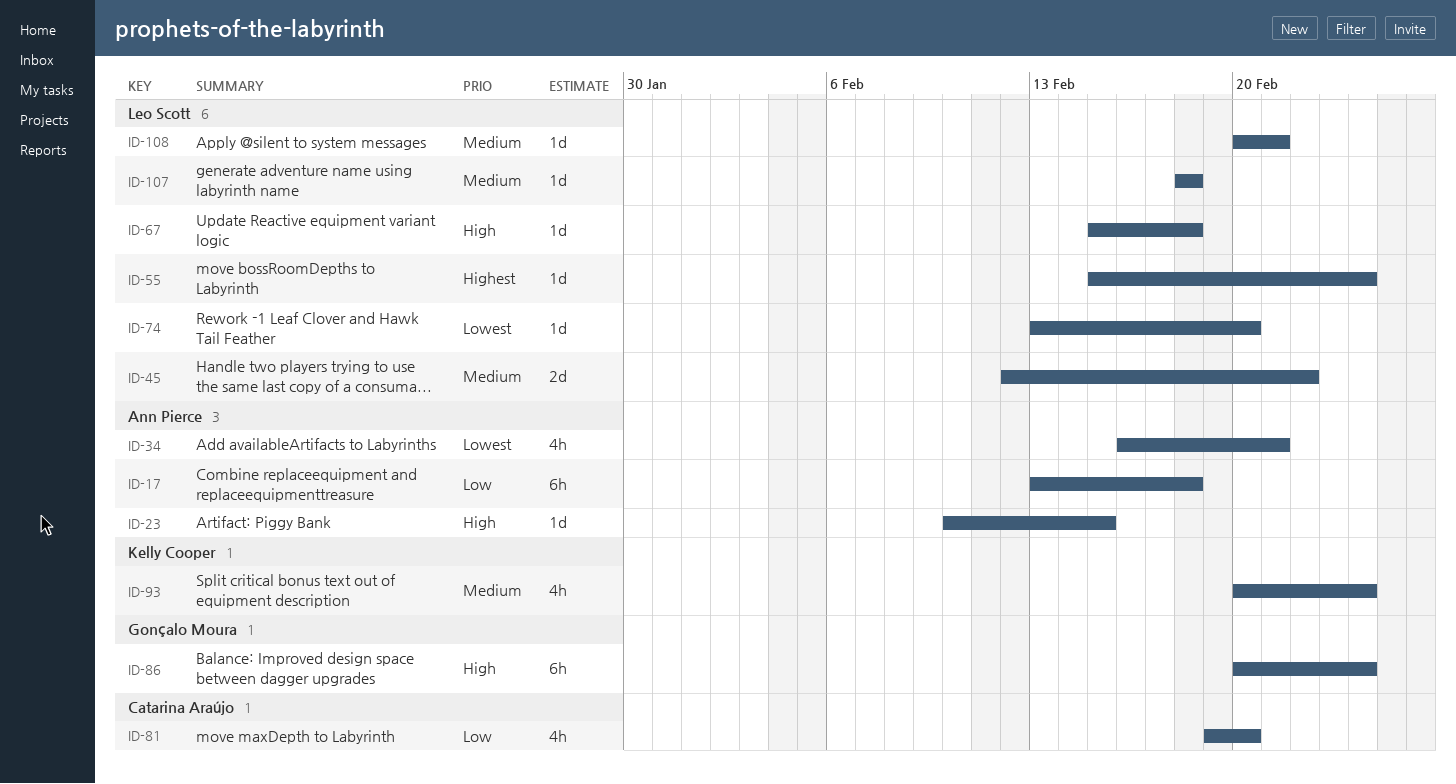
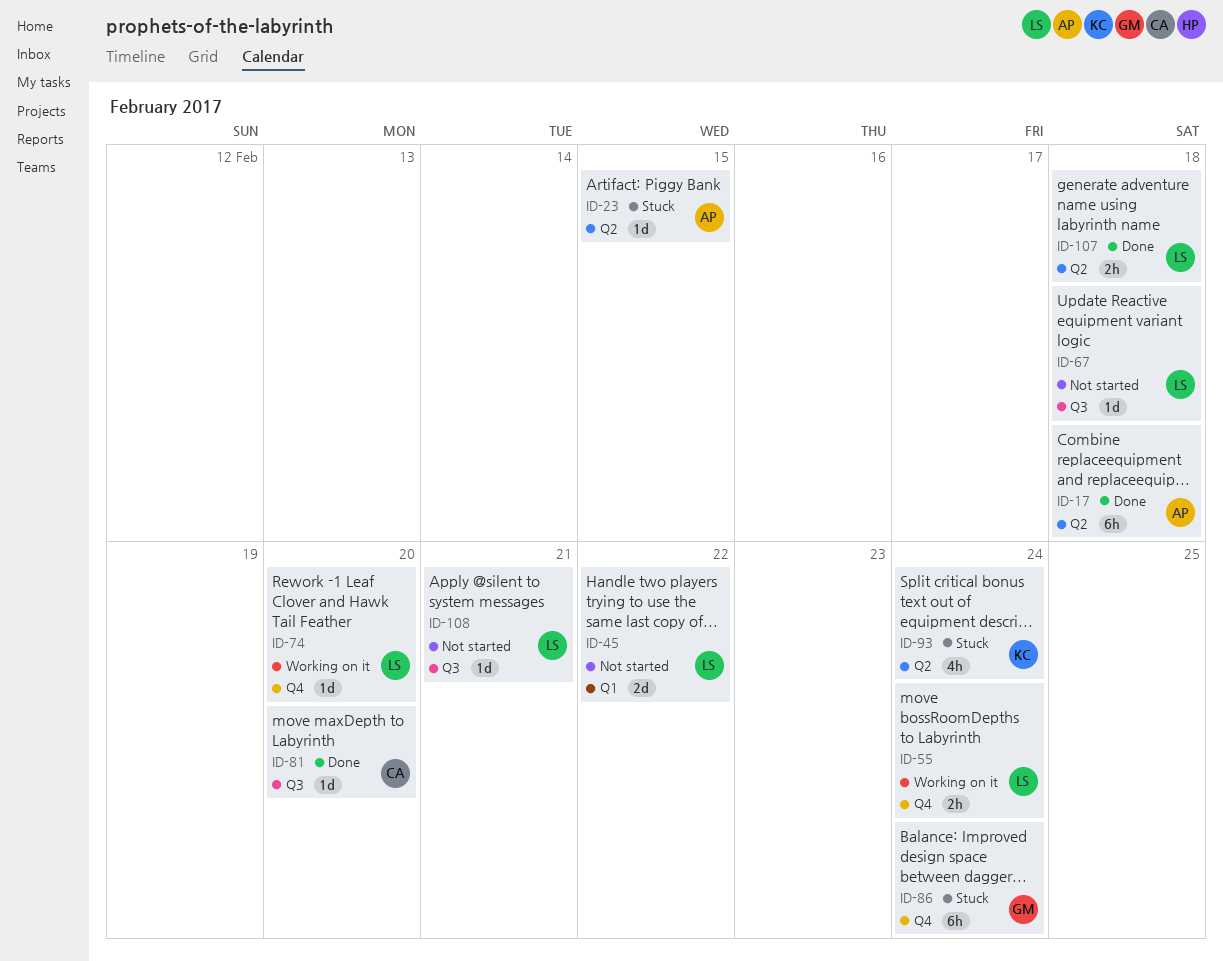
ID-34: present -> none
ID-55, estimate: 1d -> 2h
ID-81, estimate: 4h -> 1d
ID-107, estimate: 1d -> 2h

